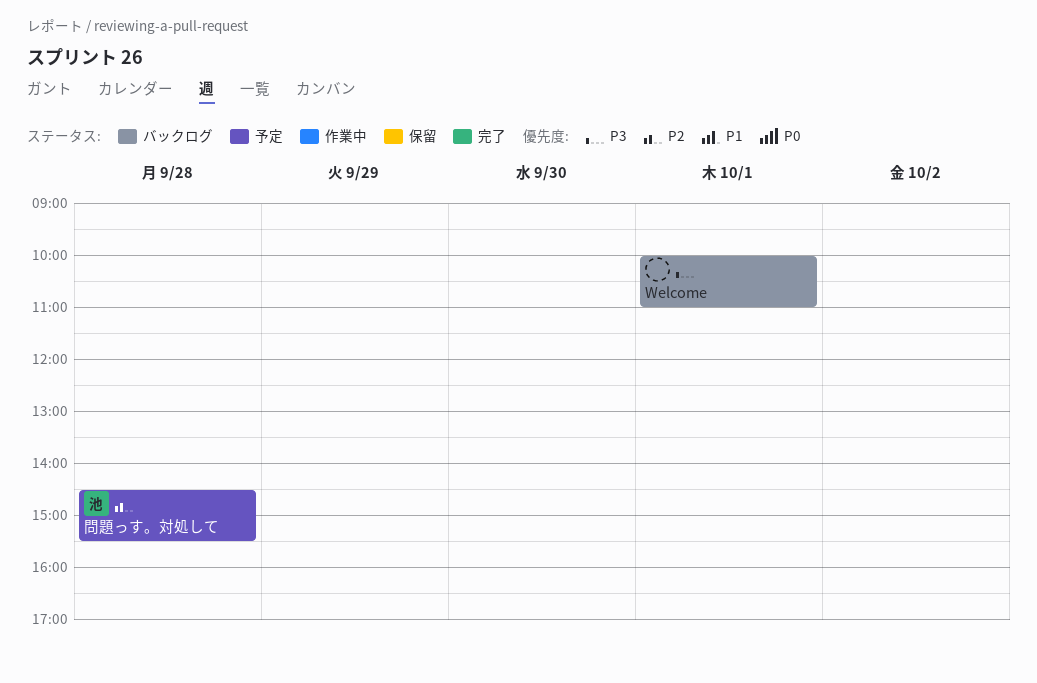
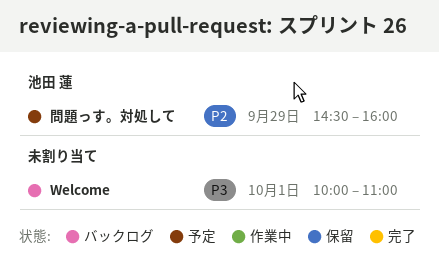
問題っす。対処して, day: Sep 28 -> Sep 29
問題っす。対処して, ends: 15:30 -> 16:00

